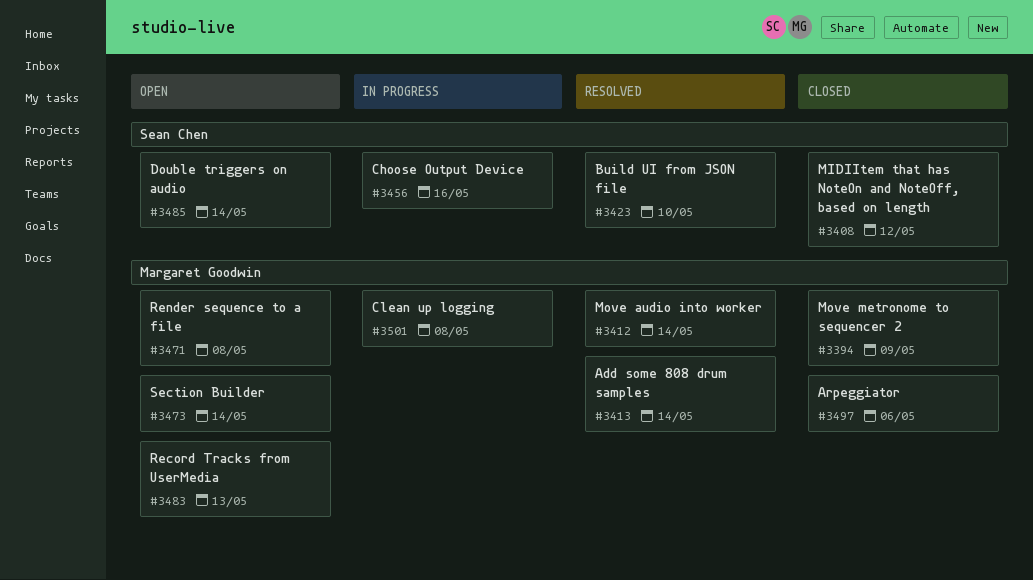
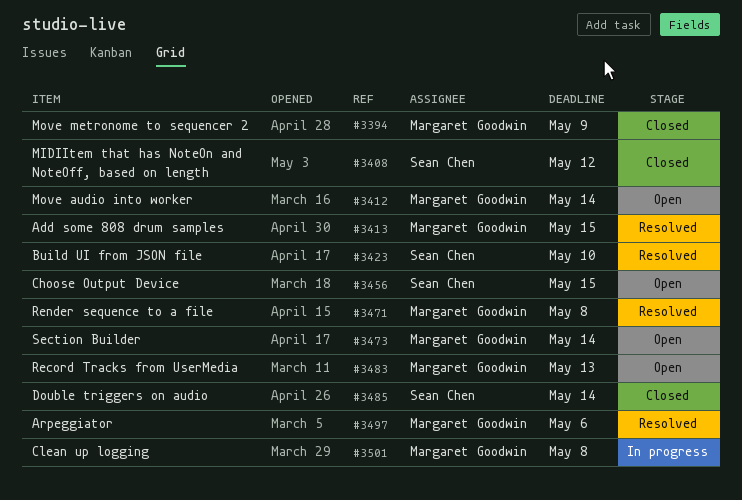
#3412, status: Resolved -> Open
#3413, due: May 14 -> May 15
#3456, status: In progress -> Open
#3456, due: May 16 -> May 15
#3471, status: Open -> Resolved
#3485, status: Open -> Closed
#3497, status: Closed -> Resolved

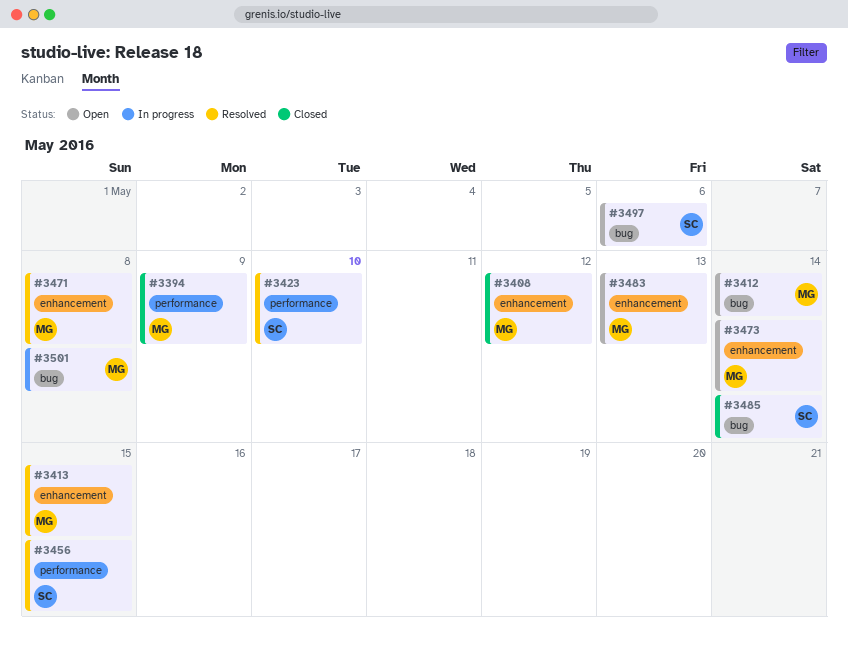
#3408, owner: Sean Chen -> Margaret Goodwin
#3456, status: Open -> Resolved
#3497, status: Resolved -> Open
#3497, owner: Margaret Goodwin -> Sean Chen

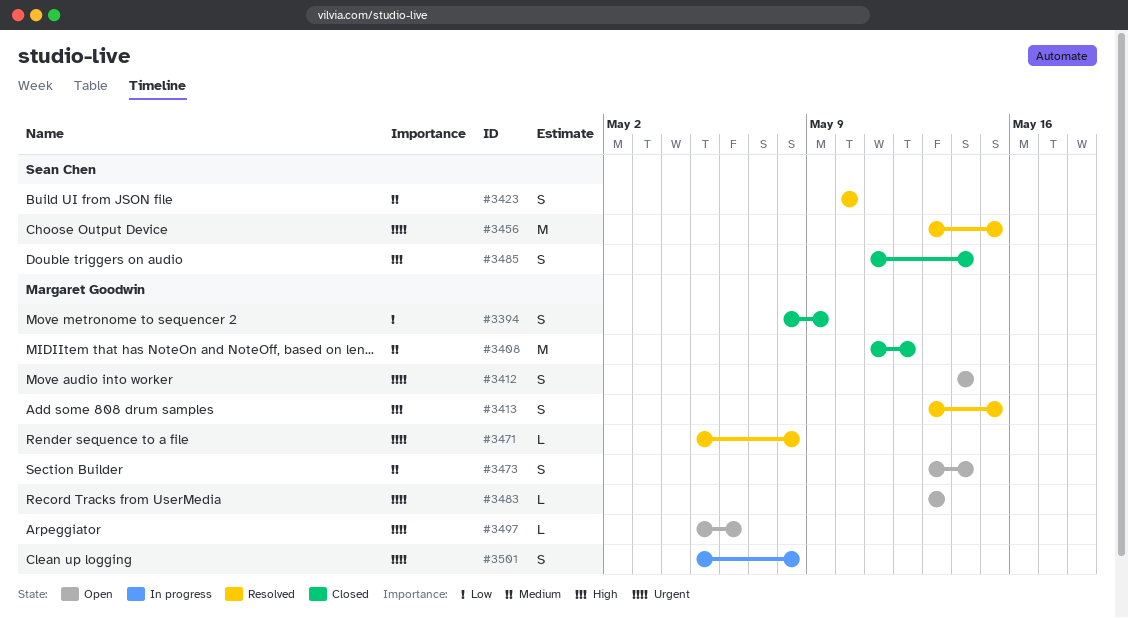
#3497, owner: Sean Chen -> Margaret Goodwin

